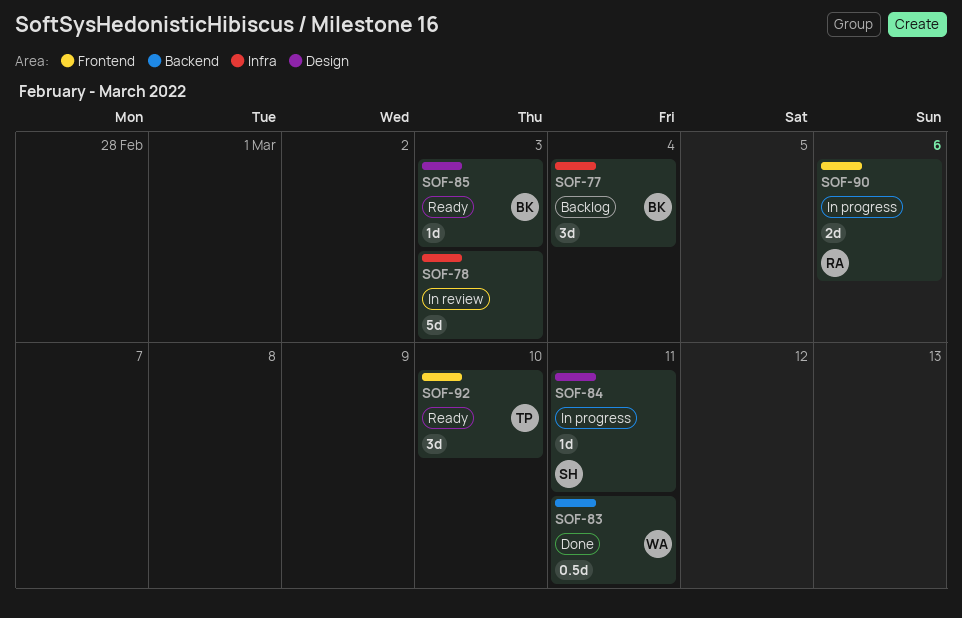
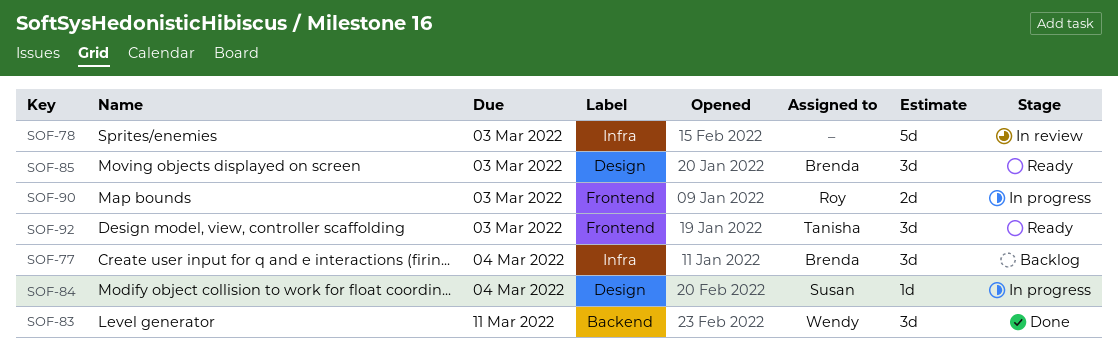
SOF-83, estimate: 0.5d -> 3d
SOF-84, due: Mar 11 -> Mar 4
SOF-85, estimate: 1d -> 3d
SOF-90, due: Mar 6 -> Mar 3
SOF-92, due: Mar 10 -> Mar 3

